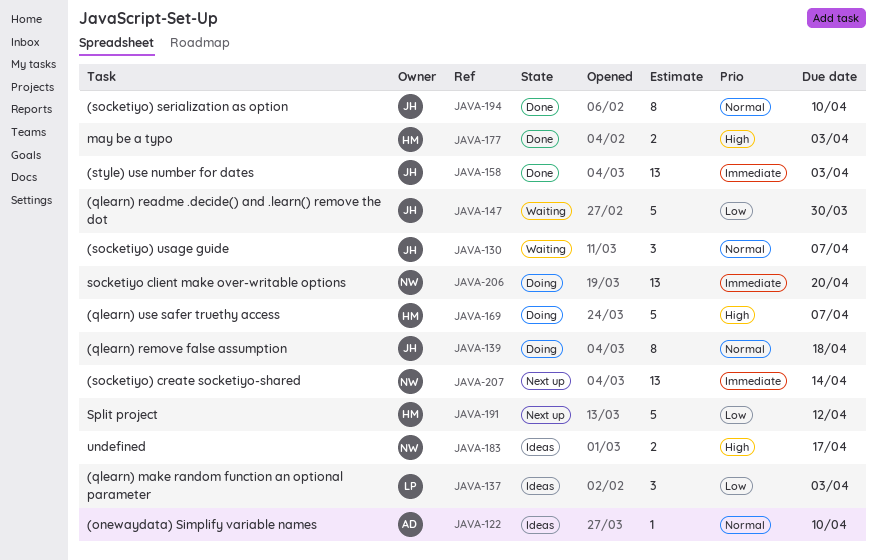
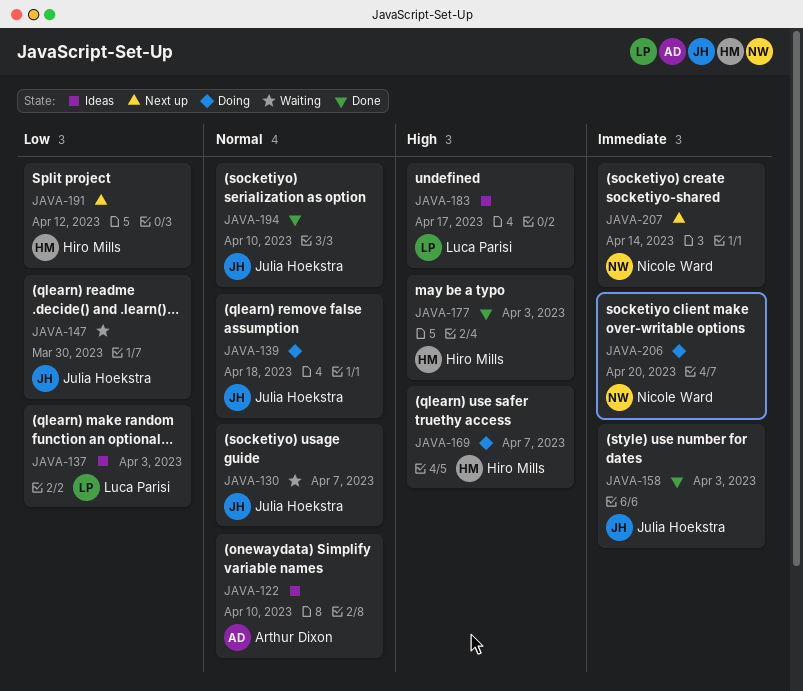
JAVA-183, owner: Nicole Ward -> Luca Parisi

